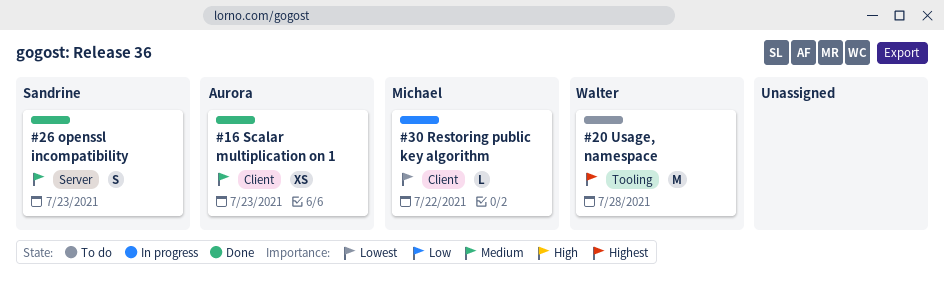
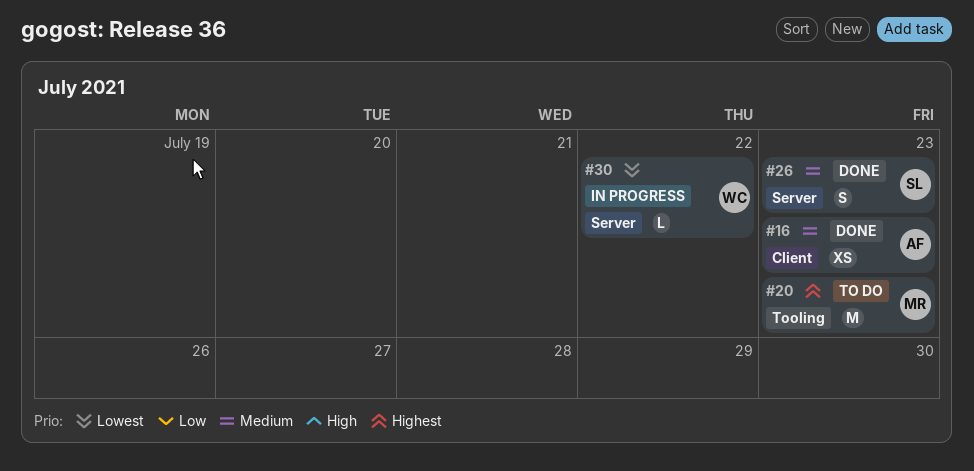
#20, owner: Walter -> Michael
#20, due: Jul 28 -> Jul 23
#30, owner: Michael -> Walter
#30, label: Client -> Server

